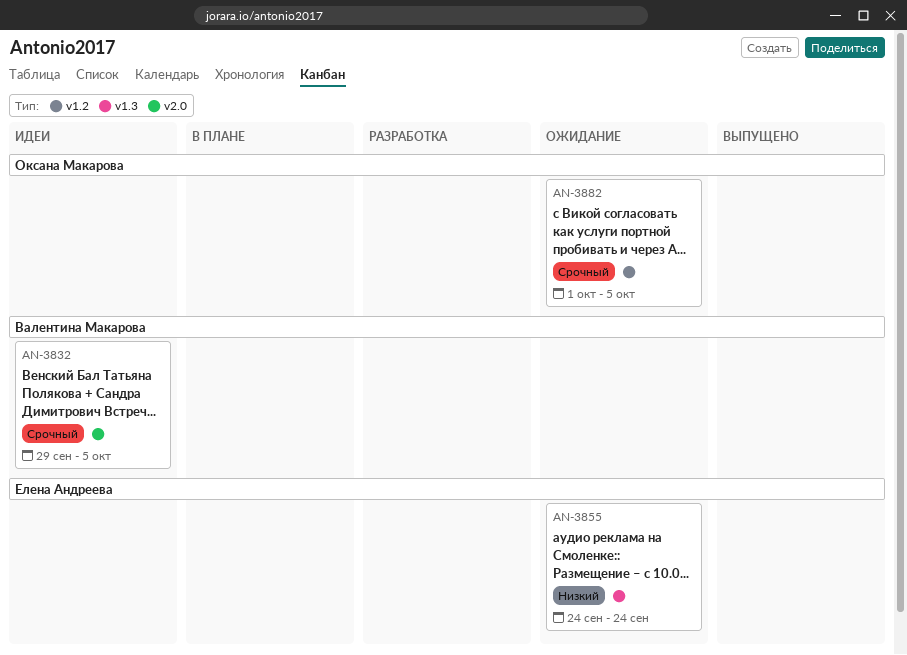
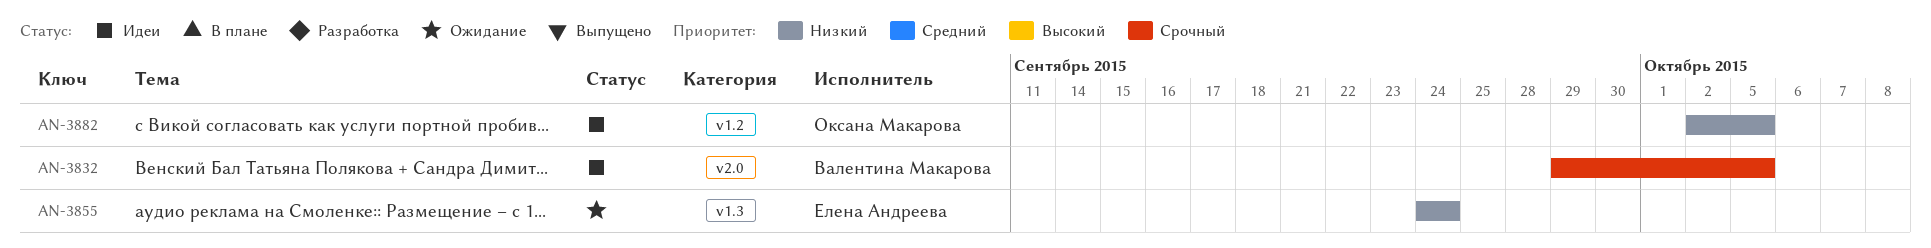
AN-3882, status: Ожидание -> Идеи
AN-3882, priority: Срочный -> Низкий
AN-3882, start: Oct 1 -> Oct 2

